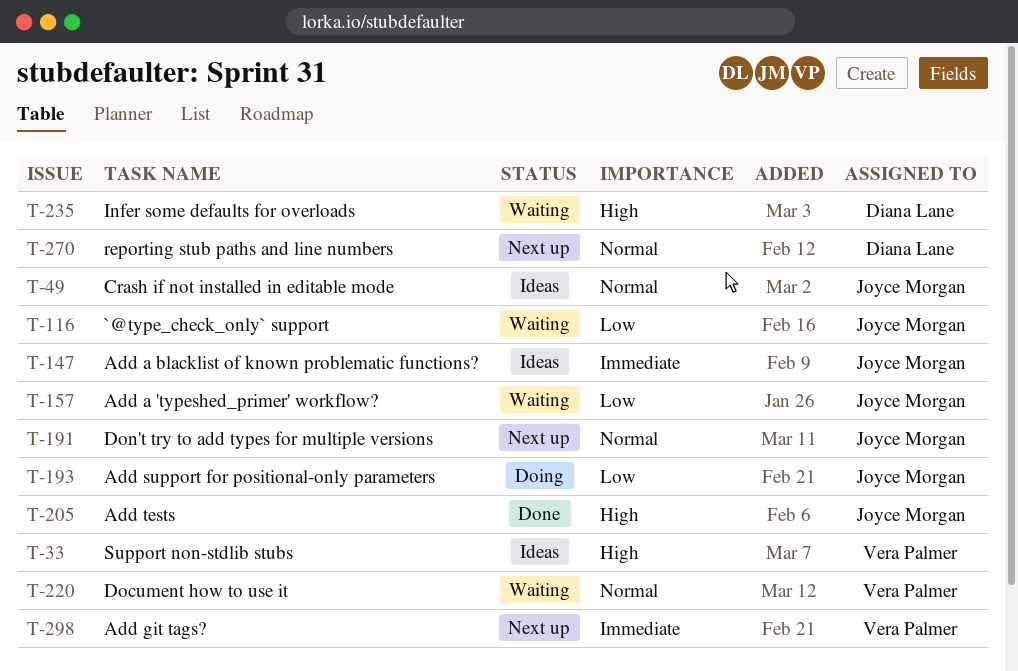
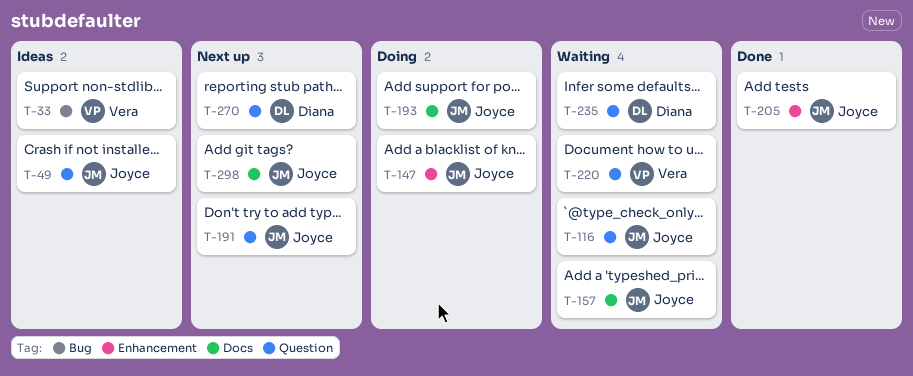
T-147, status: Ideas -> Doing
T-298, owner: Vera Palmer -> Joyce Morgan

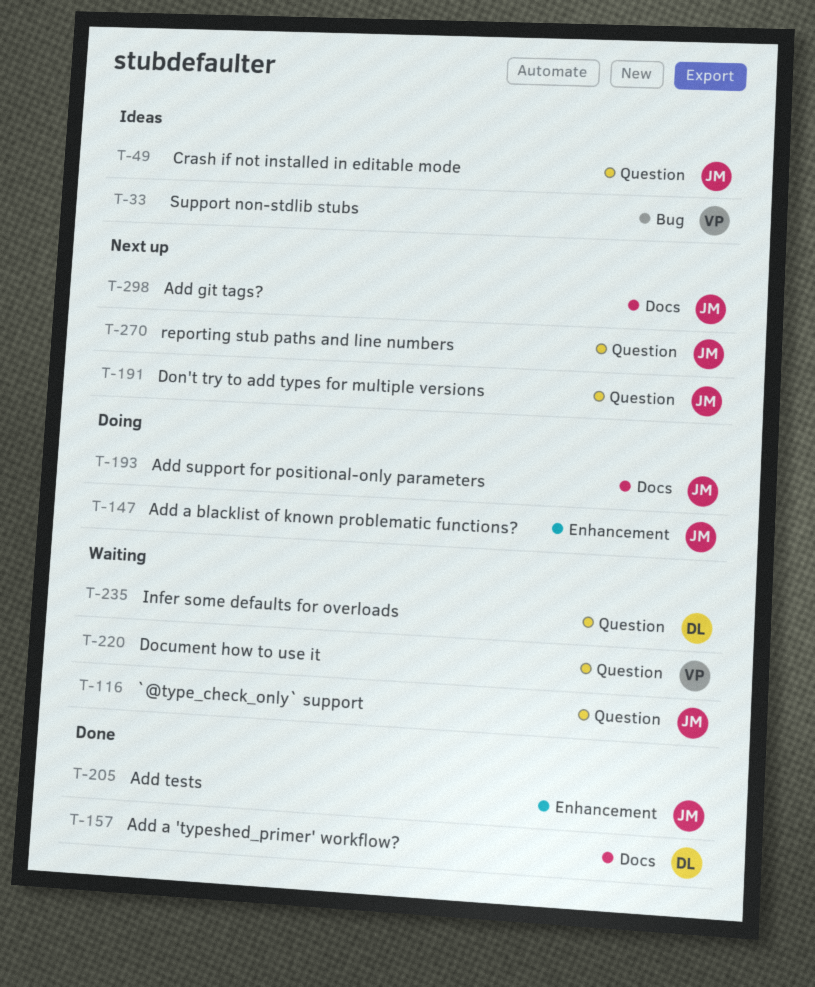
T-157, status: Waiting -> Done
T-157, owner: Joyce -> Diana
T-270, owner: Diana -> Joyce

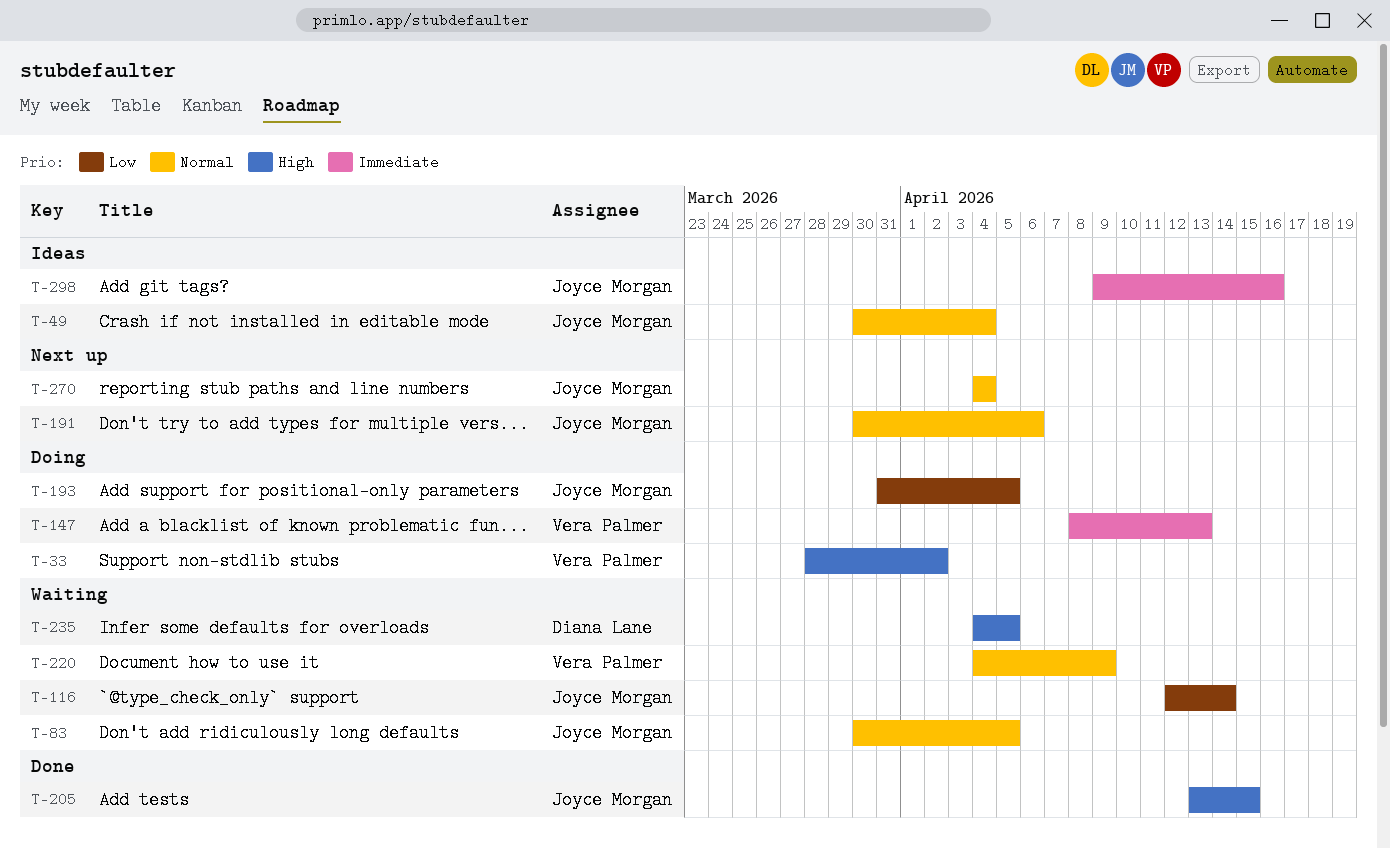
T-33, status: Ideas -> Doing
T-83: none -> present
T-147, owner: Joyce Morgan -> Vera Palmer
T-157: present -> none
T-298, status: Next up -> Ideas

